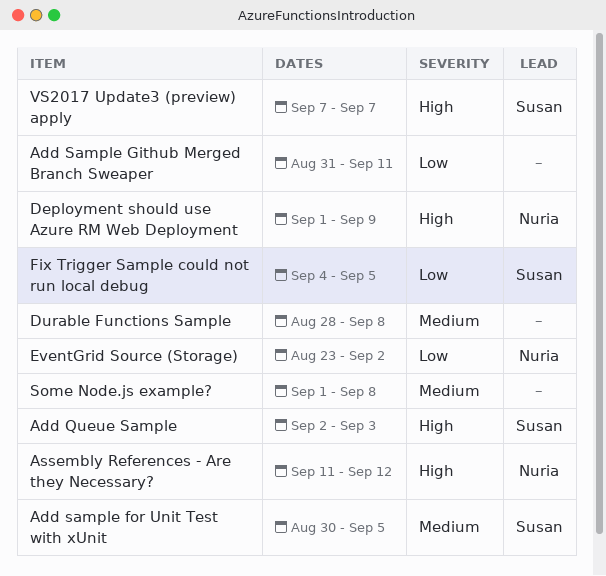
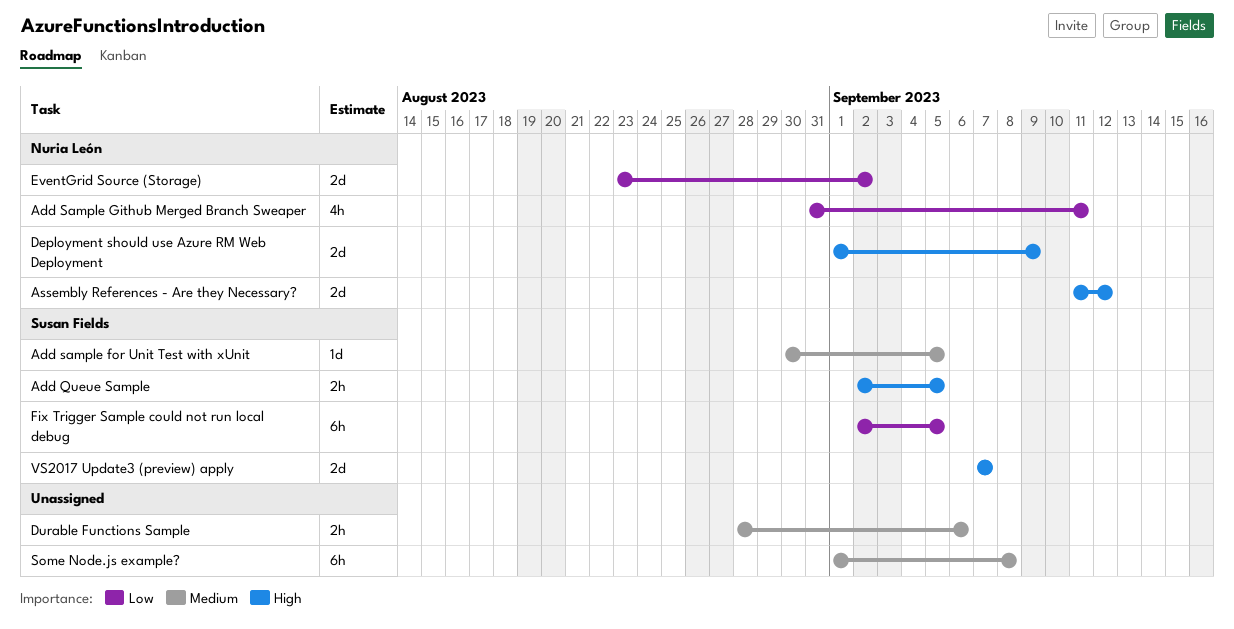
Add Queue Sample, due: Sep 3 -> Sep 5
Add Sample Github Merged Branch Sweaper, owner: none -> Nuria León
Durable Functions Sample, due: Sep 8 -> Sep 6
Fix Trigger Sample could not run local debug, start: Sep 4 -> Sep 2

